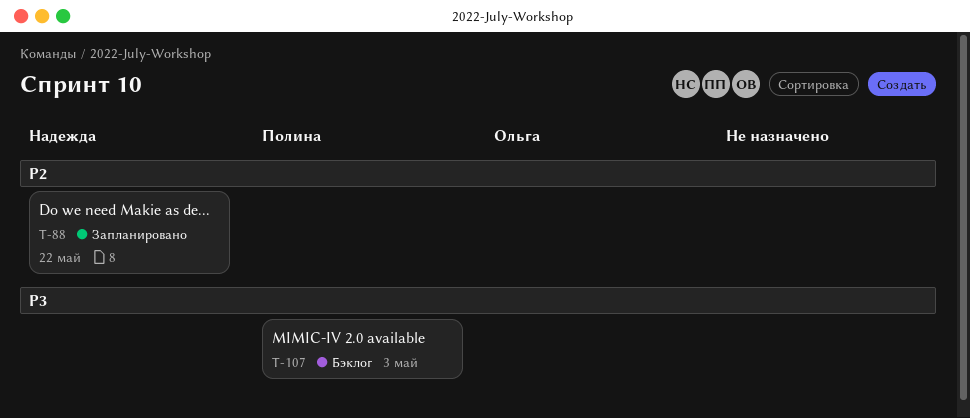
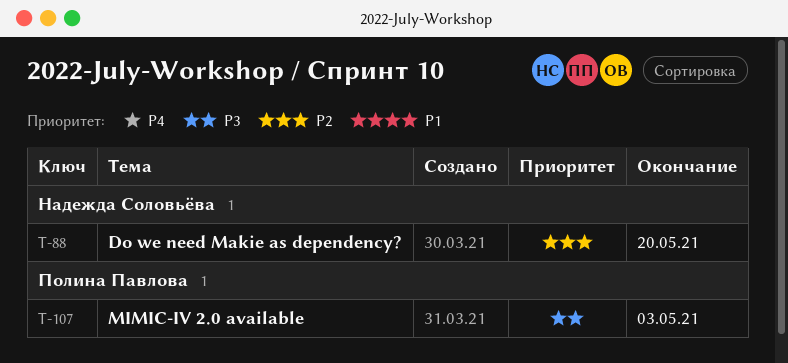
T-88, due: May 22 -> May 20

